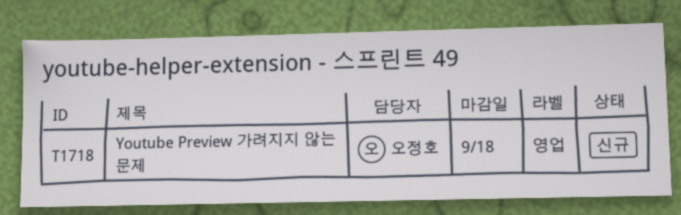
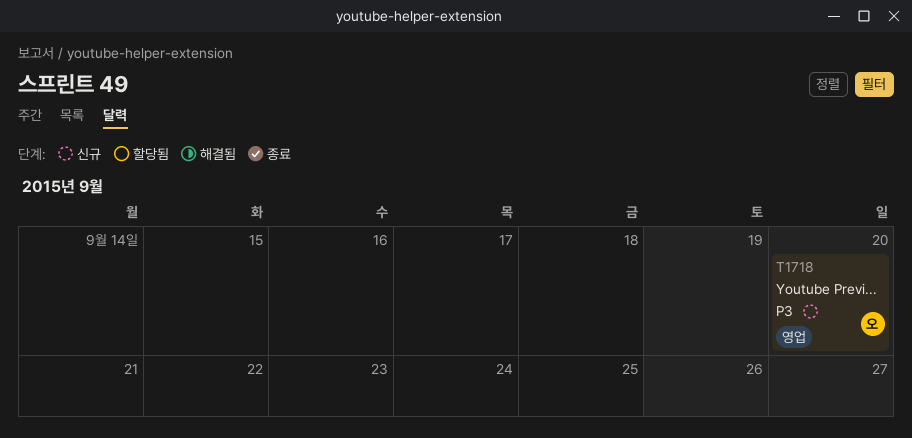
T1718, due: Sep 18 -> Sep 20

